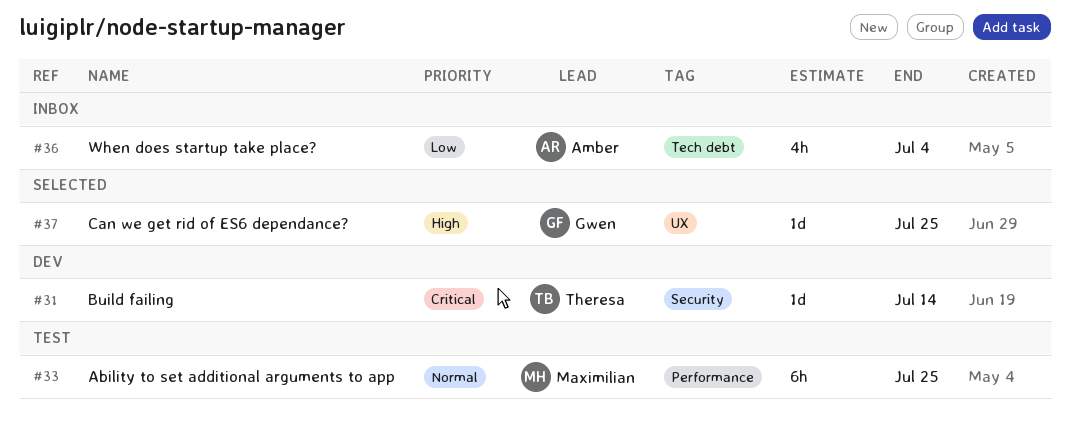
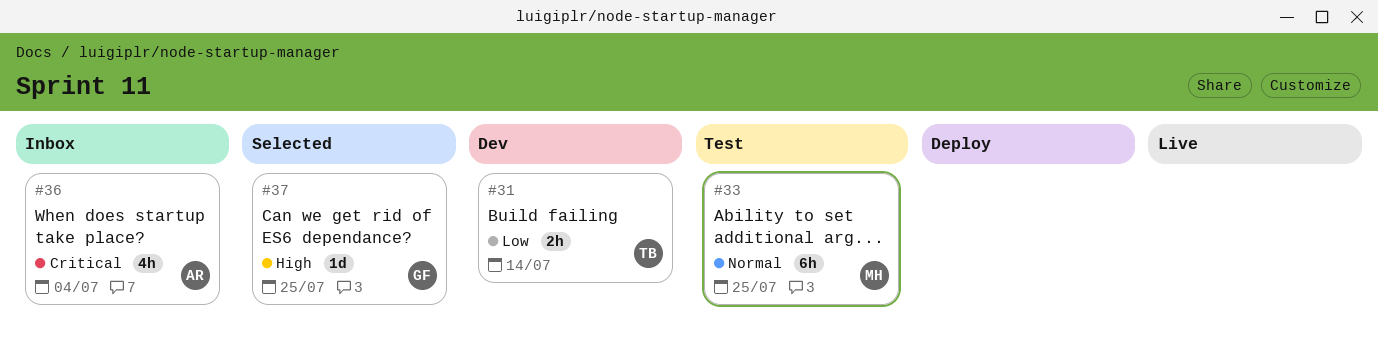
#31, priority: Critical -> Low
#31, estimate: 1d -> 2h
#36, priority: Low -> Critical

